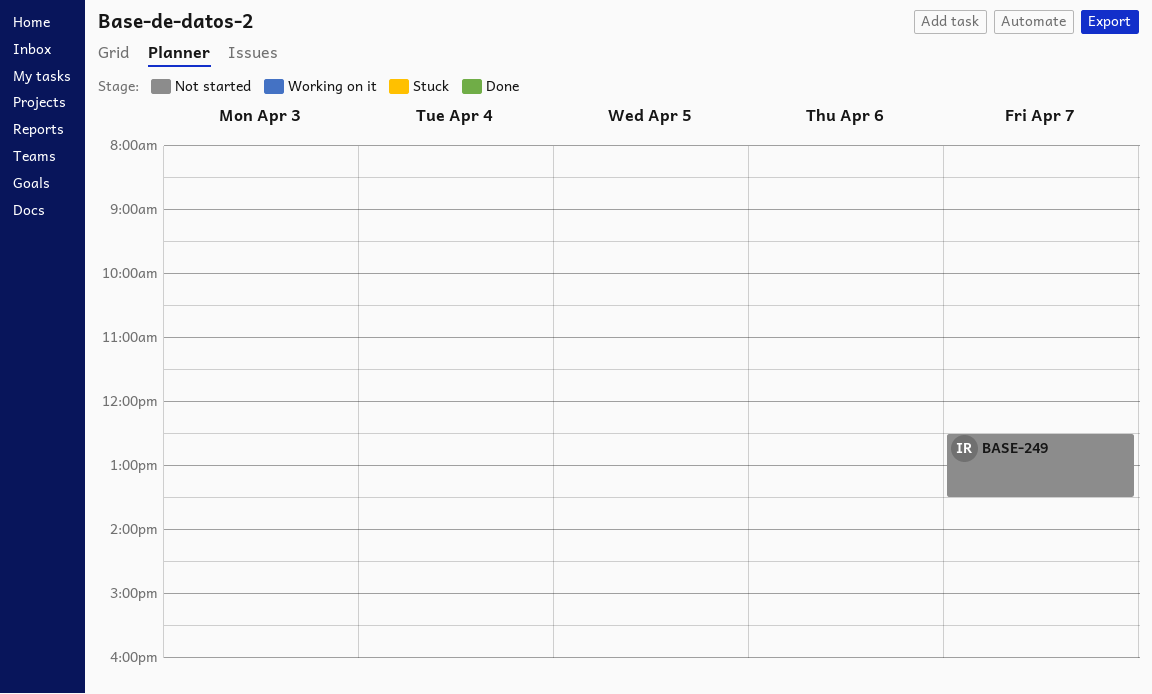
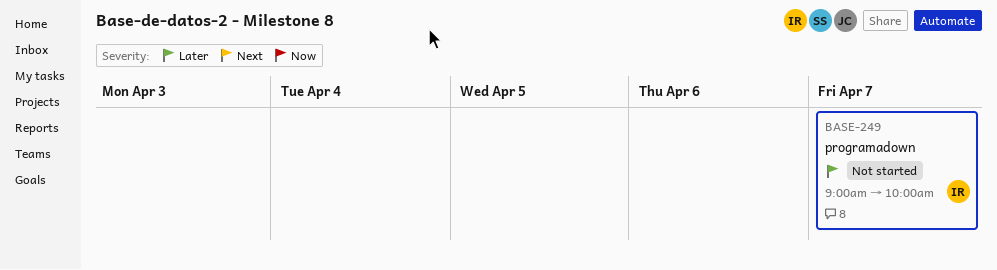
BASE-249, begins: 12:30 -> 09:00
BASE-249, ends: 13:30 -> 10:00

